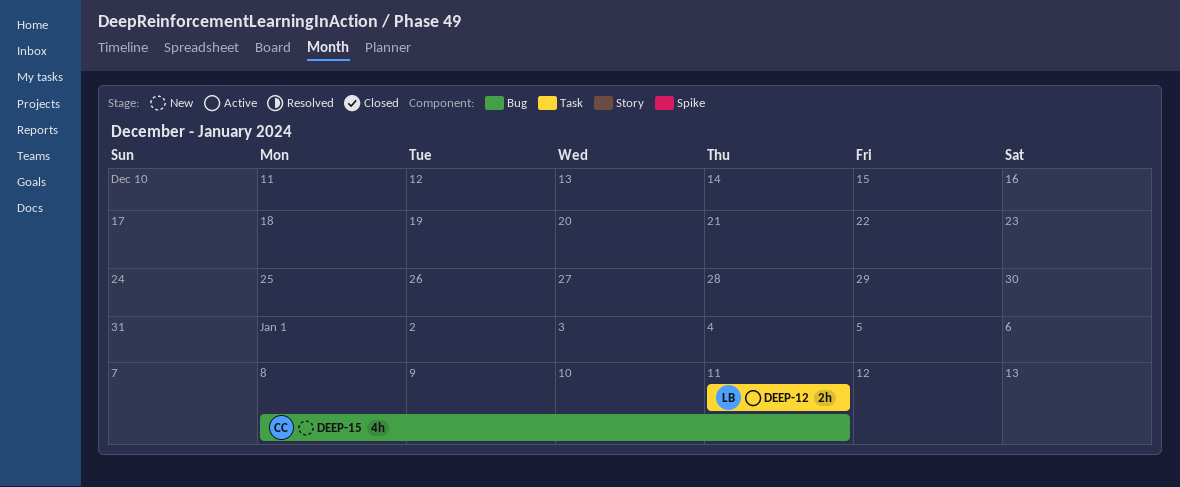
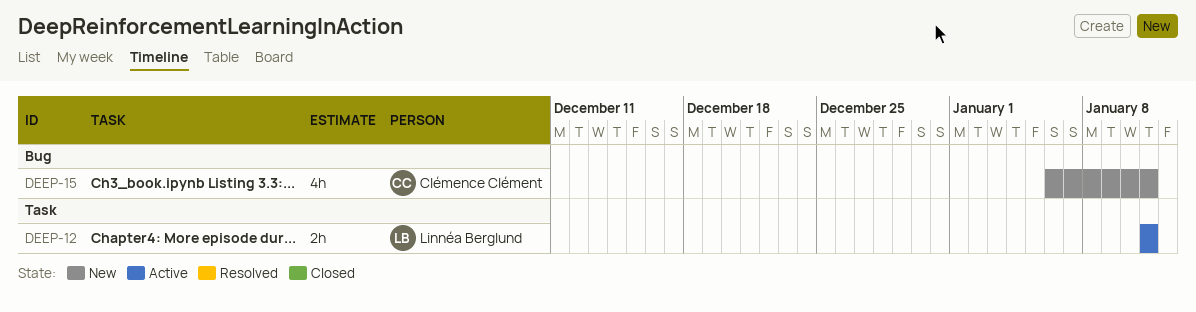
DEEP-15, start: Jan 8 -> Jan 6

